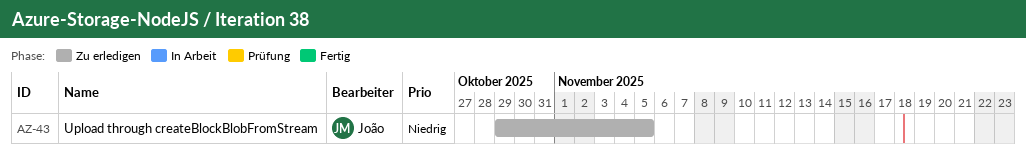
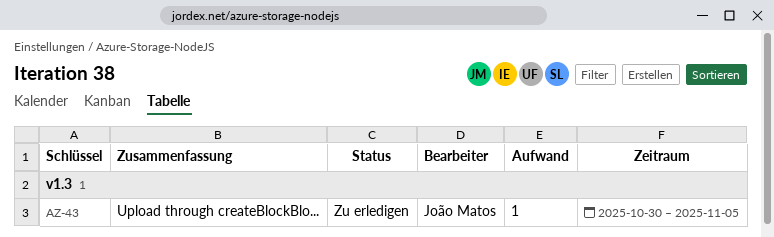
AZ-43, start: Oct 29 -> Oct 30

